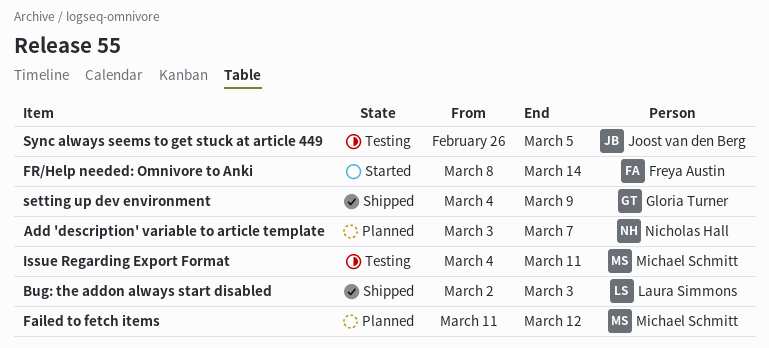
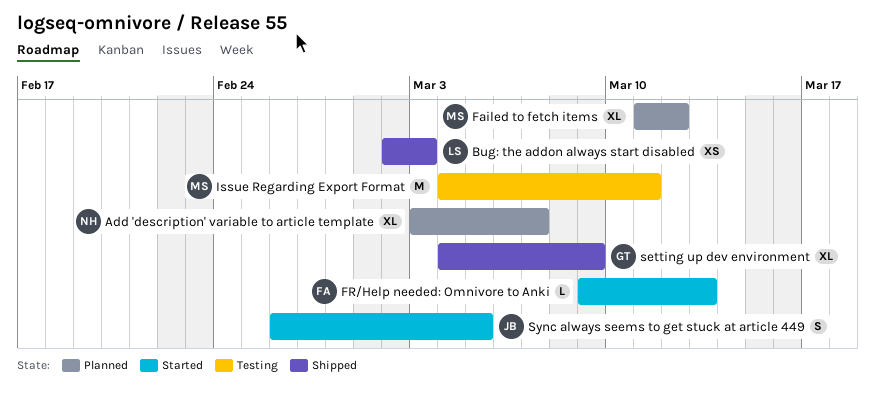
FR/Help needed: Omnivore to Anki, start: Mar 8 -> Mar 9
FR/Help needed: Omnivore to Anki, due: Mar 14 -> Mar 13
Sync always seems to get stuck at article 449, status: Testing -> Started

